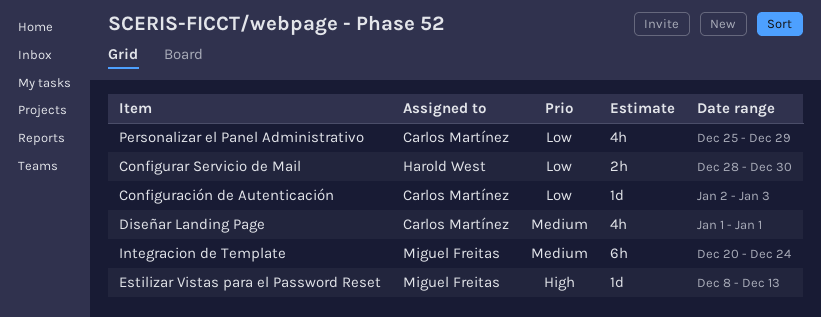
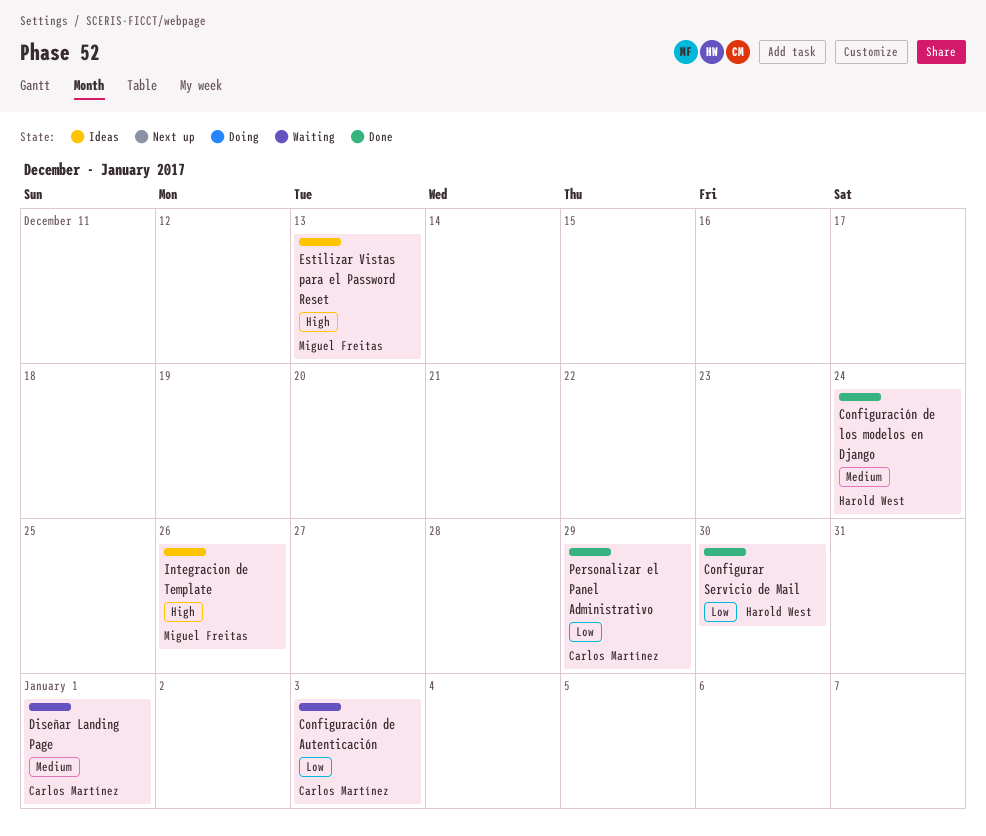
Configuración de los modelos en Django: none -> present
Integracion de Template, priority: Medium -> High
Integracion de Template, due: Dec 24 -> Dec 26

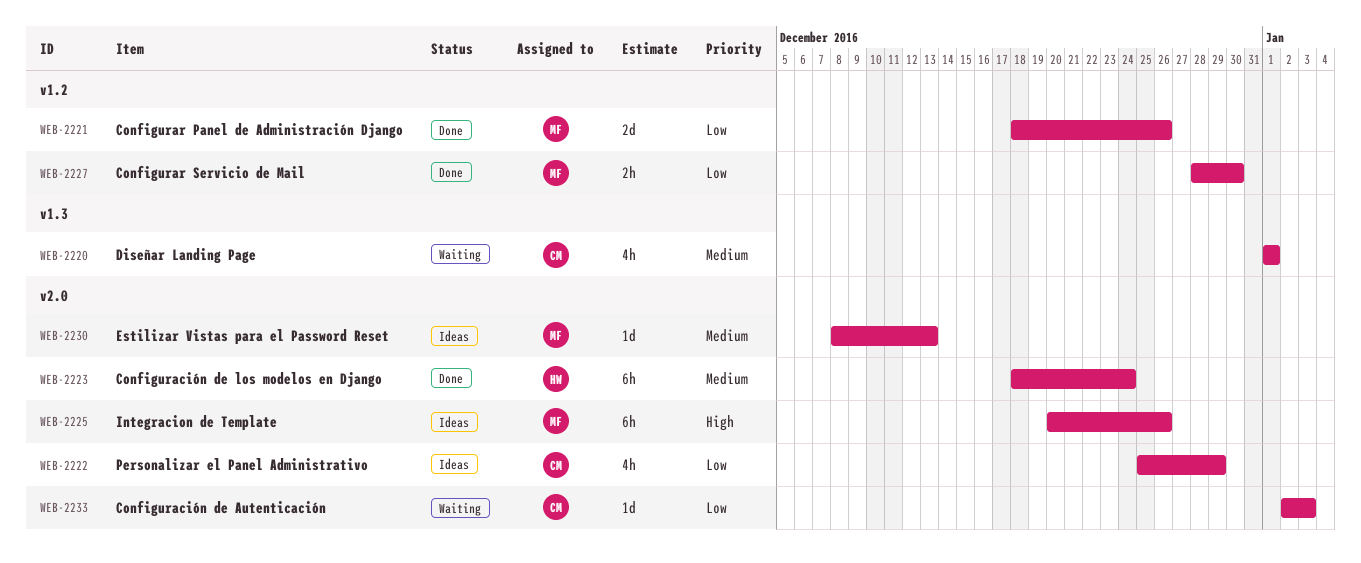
Configurar Panel de Administración Django: none -> present
Configurar Servicio de Mail, owner: Harold West -> Miguel Freitas
Estilizar Vistas para el Password Reset, priority: High -> Medium
Personalizar el Panel Administrativo, status: Done -> Ideas

